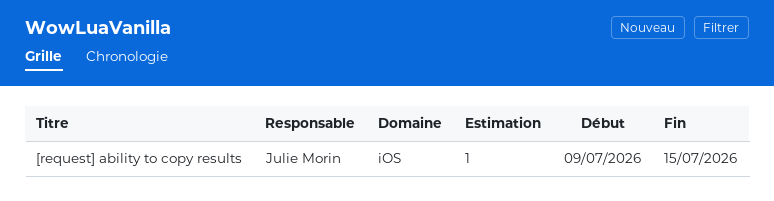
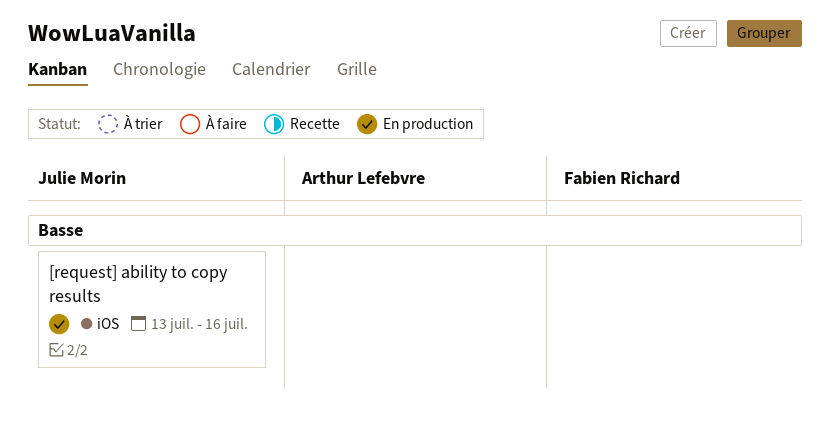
[request] ability to copy results, start: Jul 9 -> Jul 13
[request] ability to copy results, due: Jul 15 -> Jul 16

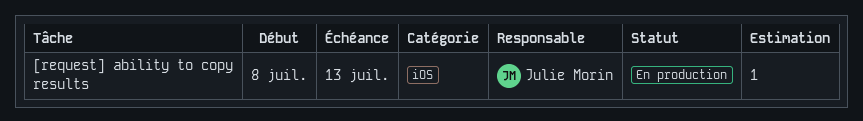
[request] ability to copy results, start: Jul 13 -> Jul 8
[request] ability to copy results, due: Jul 16 -> Jul 13

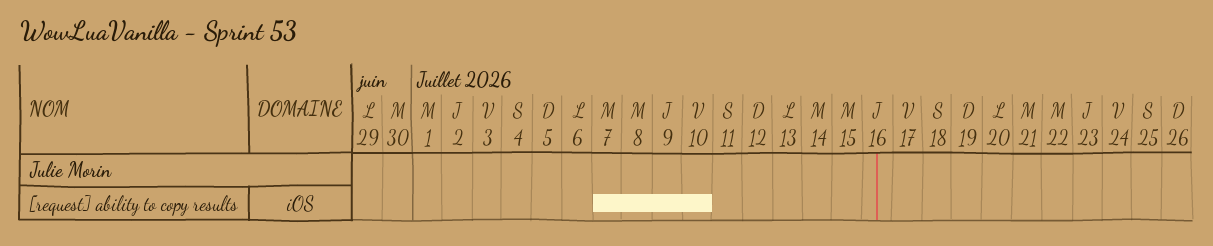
[request] ability to copy results, start: Jul 8 -> Jul 7
[request] ability to copy results, due: Jul 13 -> Jul 10

